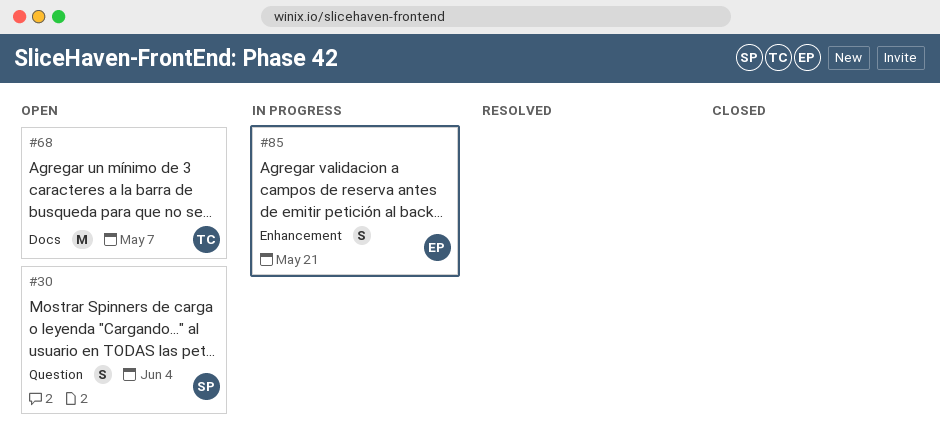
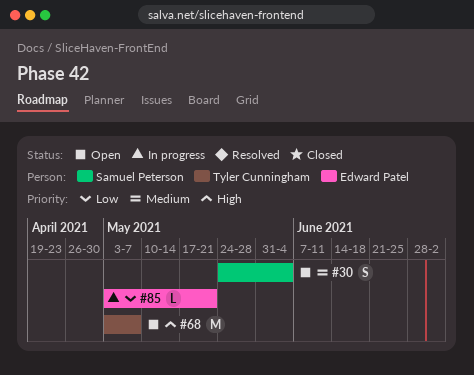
#85, estimate: S -> L

